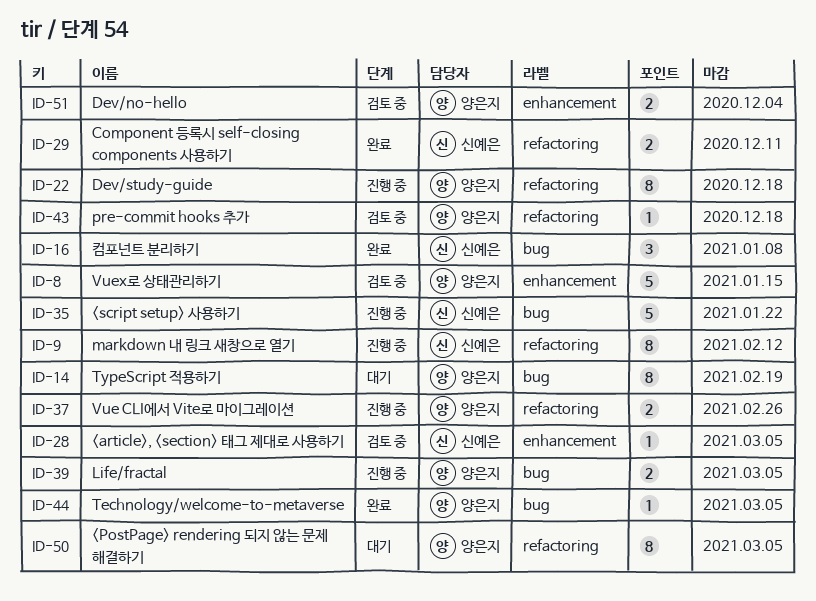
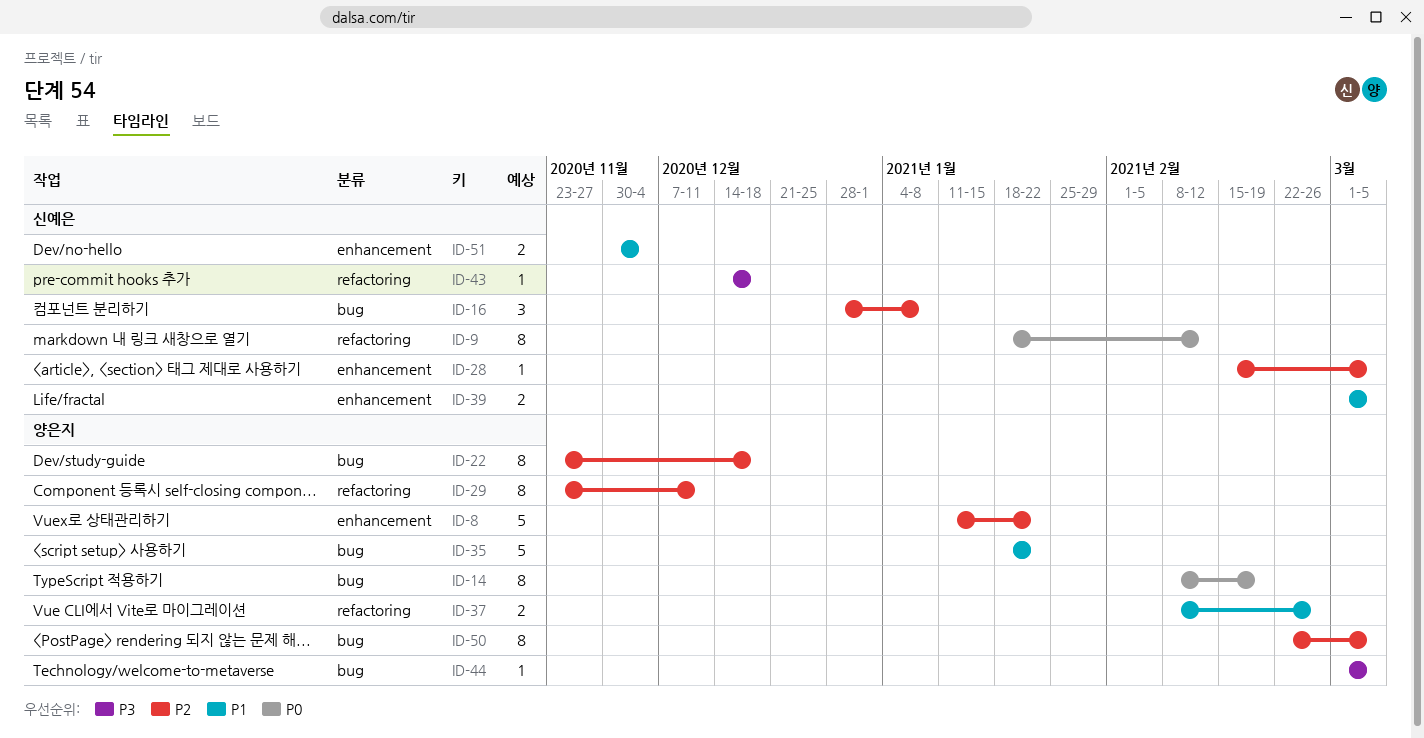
ID-8, due: Jan 15 -> Jan 22
ID-22, label: refactoring -> bug
ID-29, owner: 신예은 -> 양은지
ID-29, estimate: 2 -> 8
ID-35, owner: 신예은 -> 양은지
ID-39, owner: 양은지 -> 신예은
ID-39, label: bug -> enhancement
ID-43, owner: 양은지 -> 신예은
ID-50, label: refactoring -> bug
ID-51, owner: 양은지 -> 신예은

